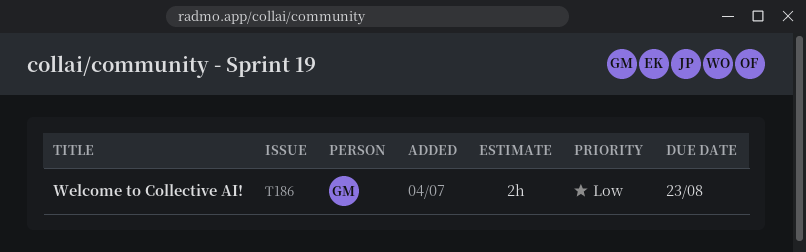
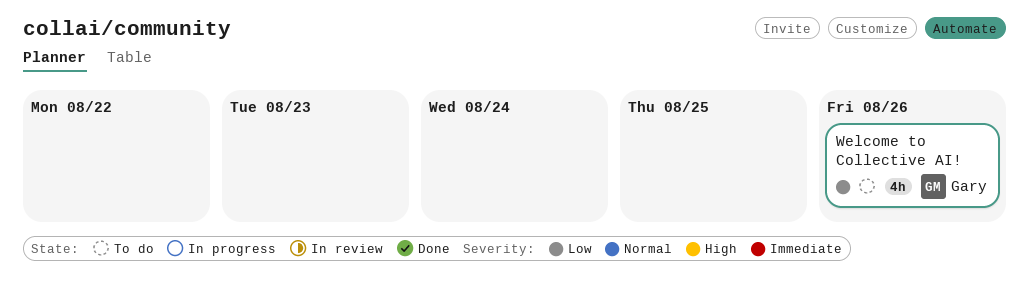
Welcome to Collective AI!, estimate: 2h -> 4h
Welcome to Collective AI!, due: Aug 23 -> Aug 26

